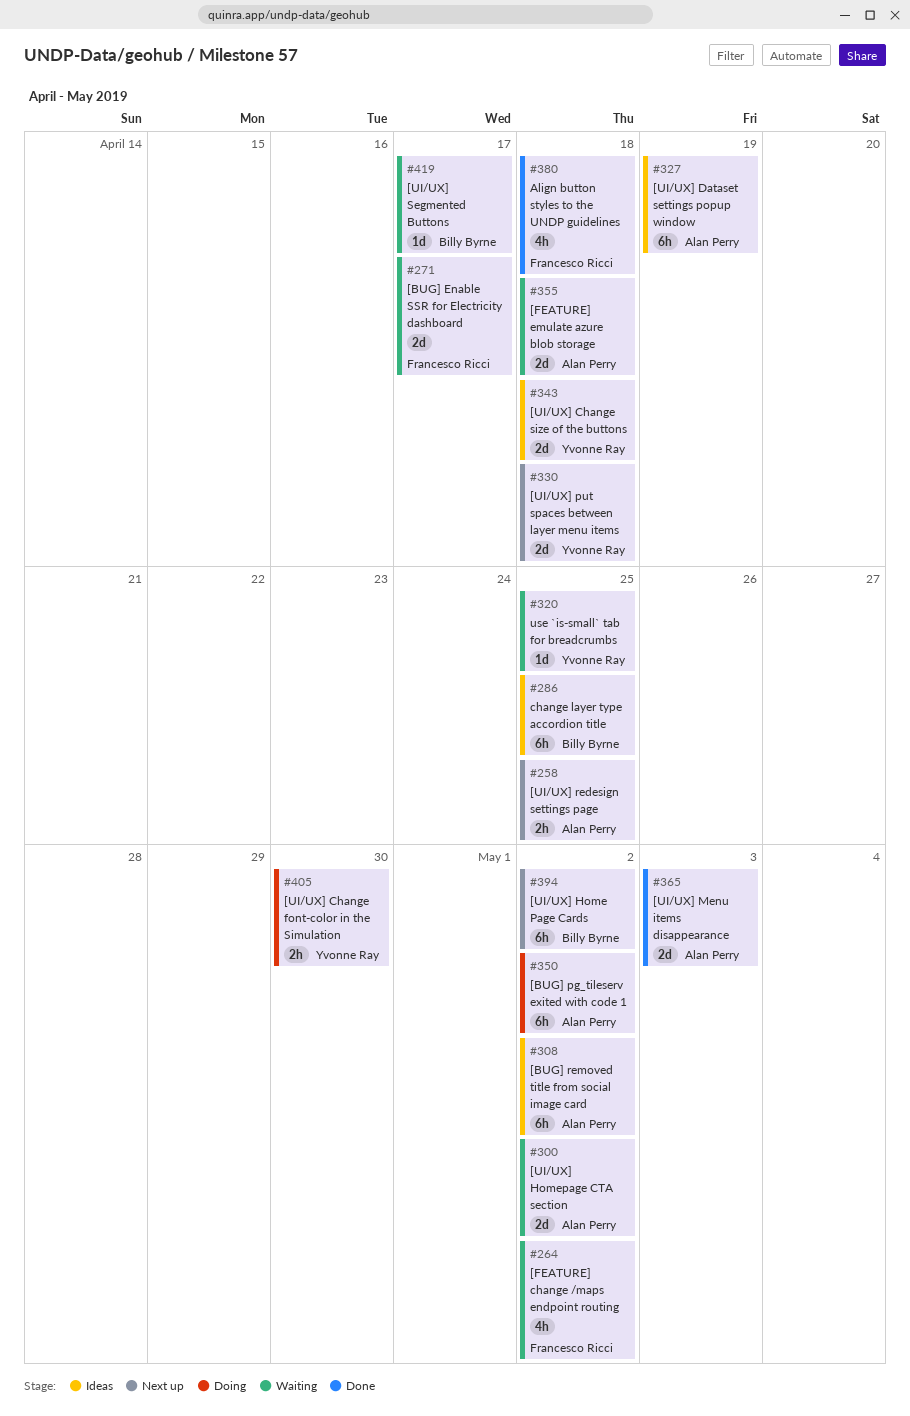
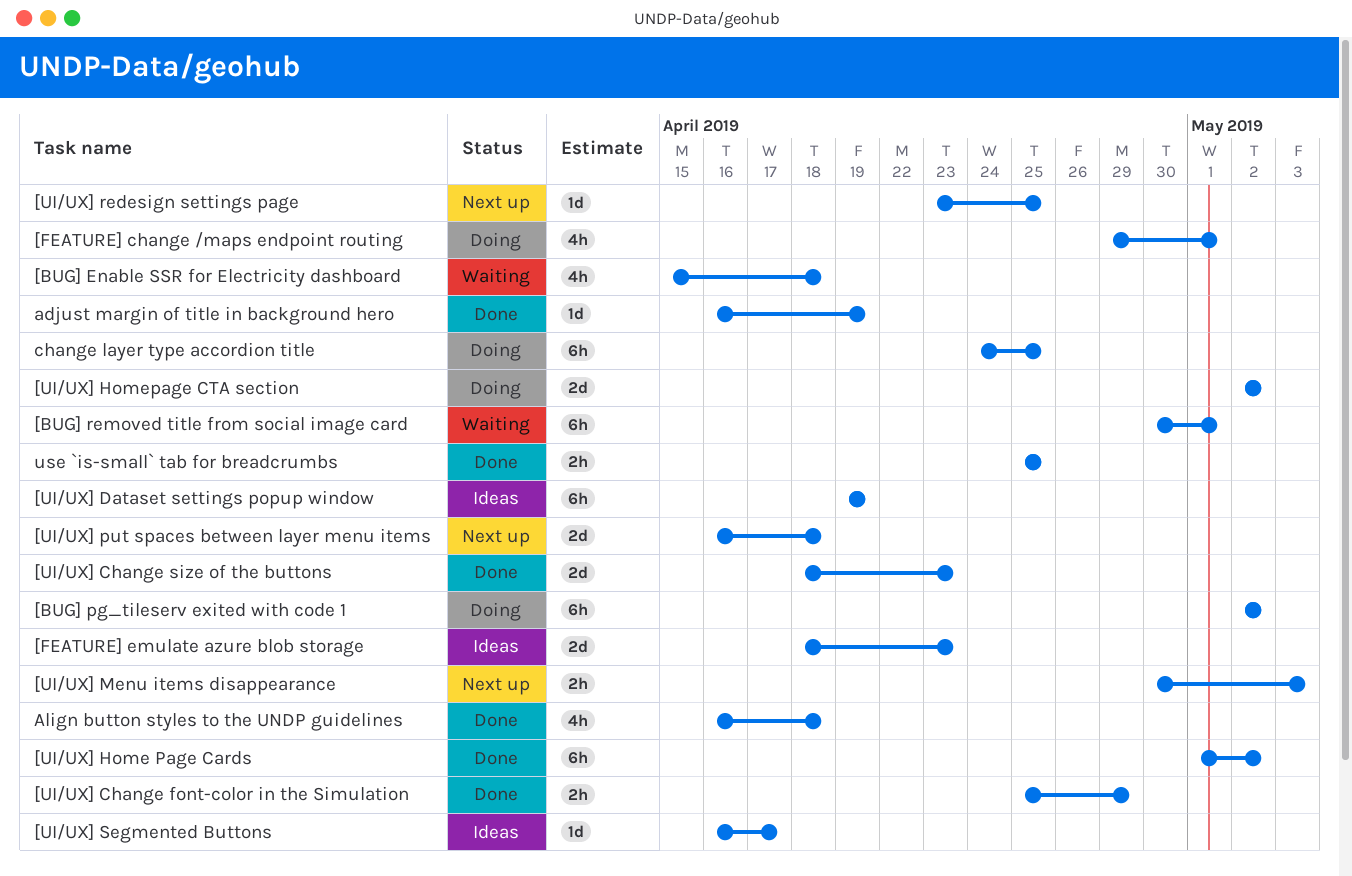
[BUG] Enable SSR for Electricity dashboard, estimate: 2d -> 4h
[BUG] Enable SSR for Electricity dashboard, due: Apr 17 -> Apr 18
[BUG] removed title from social image card, status: Ideas -> Waiting
[BUG] removed title from social image card, due: May 2 -> May 1
[FEATURE] change /maps endpoint routing, status: Waiting -> Doing
[FEATURE] change /maps endpoint routing, due: May 2 -> May 1
[FEATURE] emulate azure blob storage, status: Waiting -> Ideas
[FEATURE] emulate azure blob storage, due: Apr 18 -> Apr 23
[UI/UX] Change font-color in the Simulation, status: Doing -> Done
[UI/UX] Change font-color in the Simulation, due: Apr 30 -> Apr 29
[UI/UX] Change size of the buttons, status: Ideas -> Done
[UI/UX] Change size of the buttons, due: Apr 18 -> Apr 23
[UI/UX] Home Page Cards, status: Next up -> Done
[UI/UX] Homepage CTA section, status: Waiting -> Doing
[UI/UX] Menu items disappearance, status: Done -> Next up
[UI/UX] Menu items disappearance, estimate: 2d -> 2h
[UI/UX] redesign settings page, estimate: 2h -> 1d
[UI/UX] Segmented Buttons, status: Waiting -> Ideas
adjust margin of title in background hero: none -> present
change layer type accordion title, status: Ideas -> Doing
use `is-small` tab for breadcrumbs, status: Waiting -> Done
use `is-small` tab for breadcrumbs, estimate: 1d -> 2h

